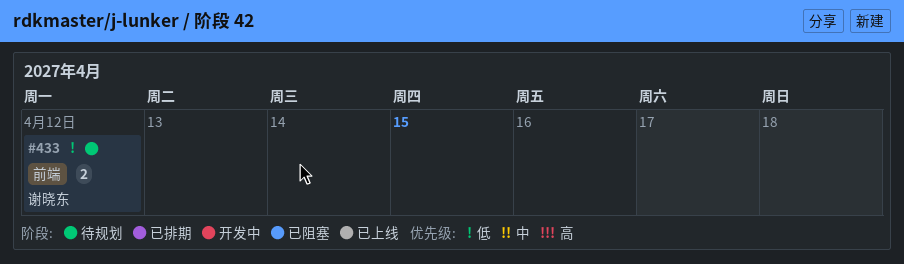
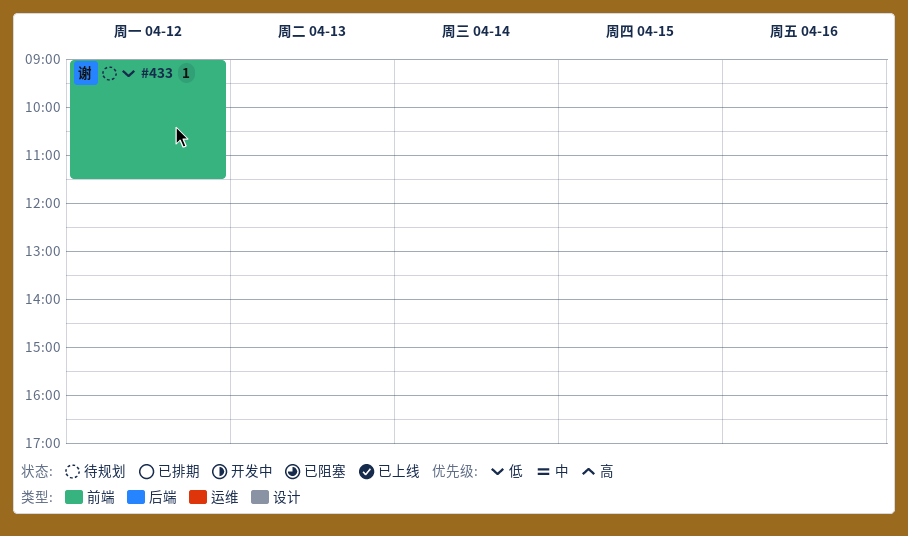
#433, estimate: 2 -> 1

